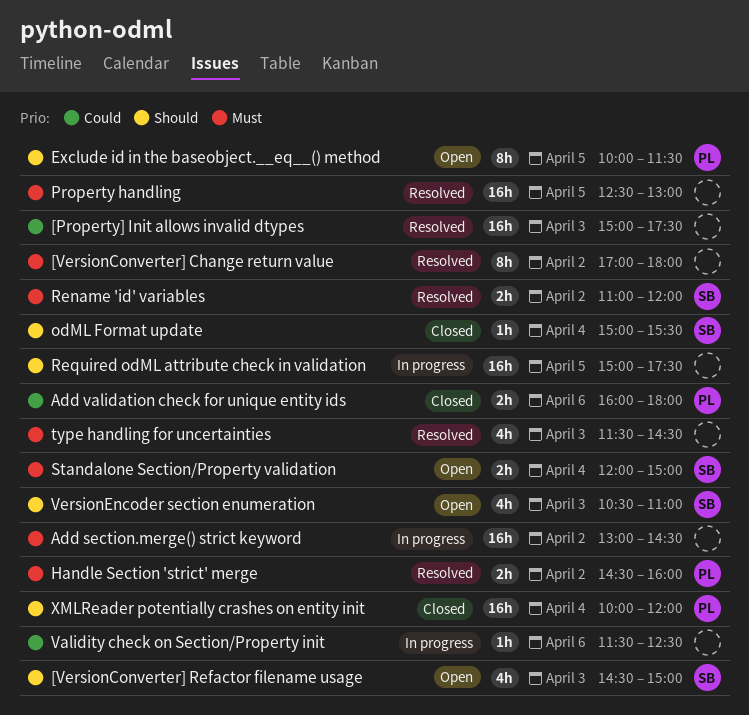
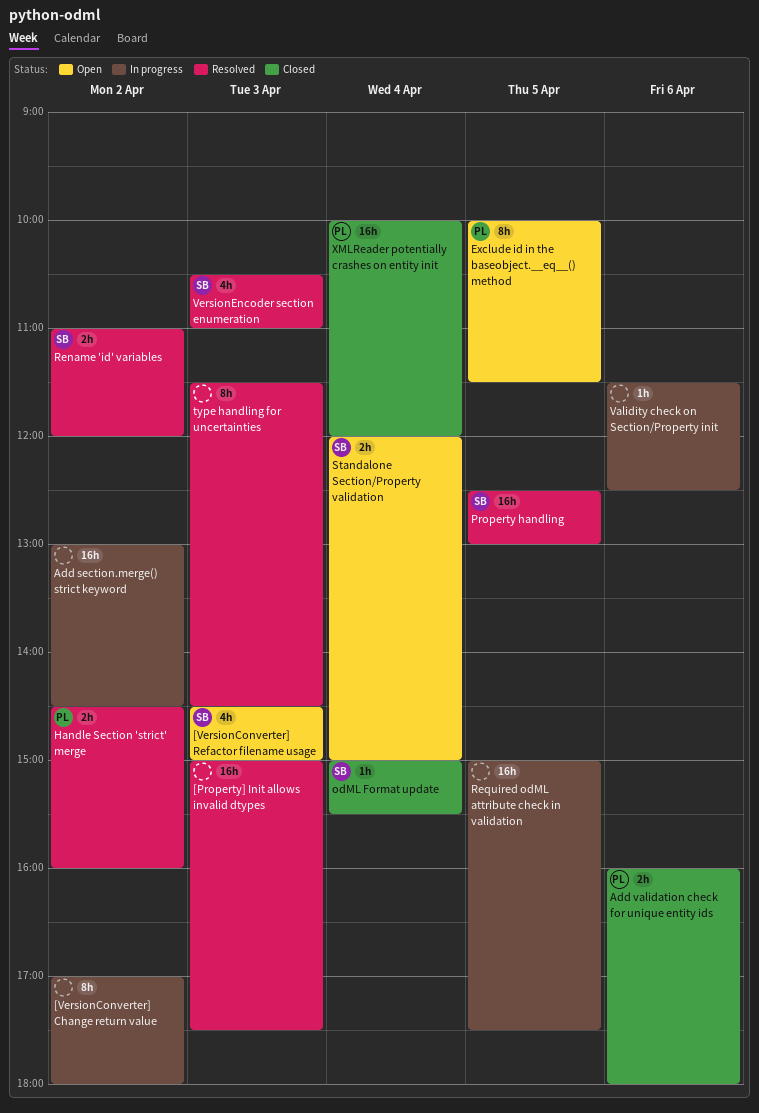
[VersionConverter] Change return value, status: Resolved -> In progress
Property handling, owner: none -> SB
type handling for uncertainties, estimate: 4h -> 8h
VersionEncoder section enumeration, status: Open -> Resolved

